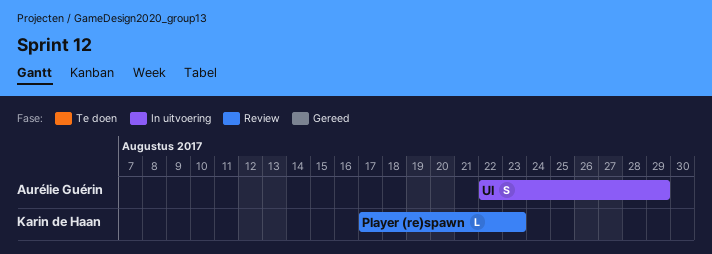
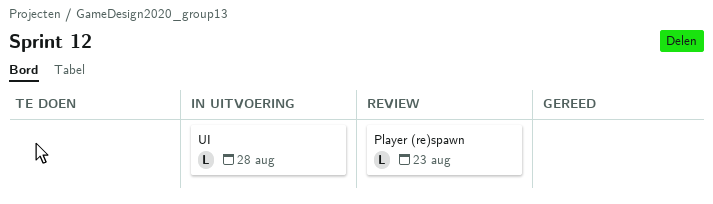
UI, estimate: S -> L
UI, due: Aug 29 -> Aug 28

